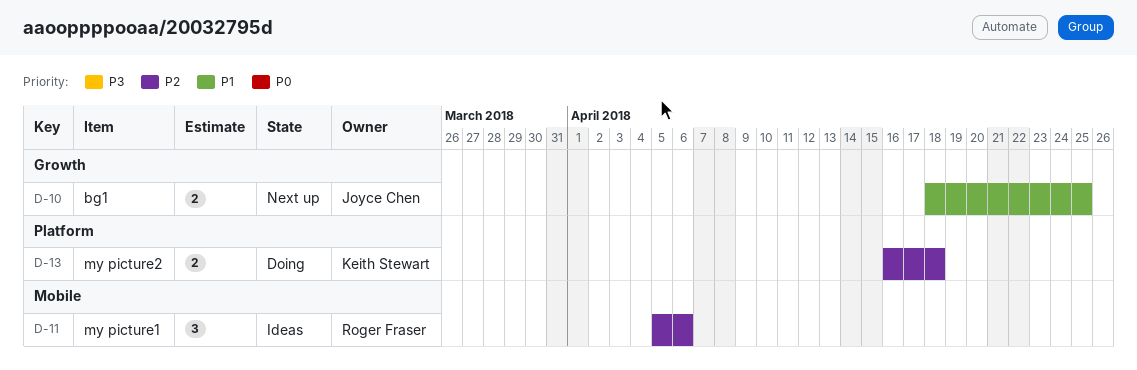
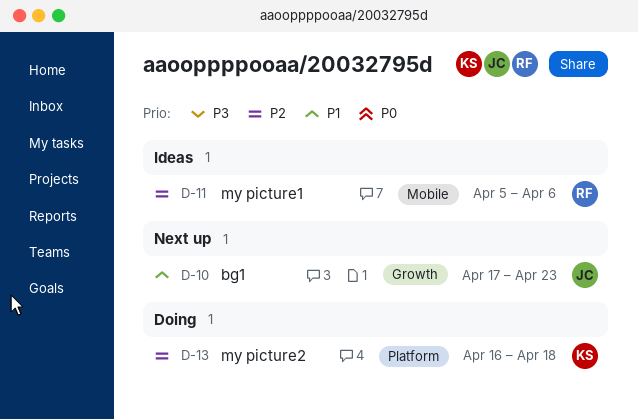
D-10, start: Apr 18 -> Apr 17
D-10, due: Apr 25 -> Apr 23

